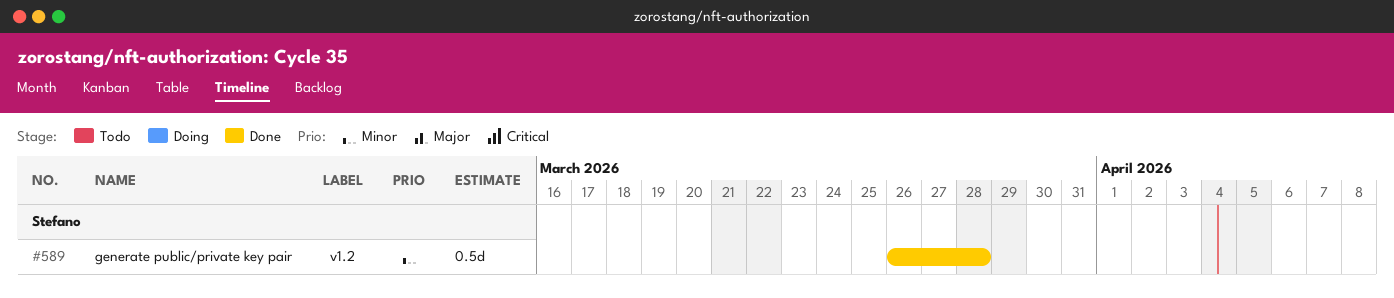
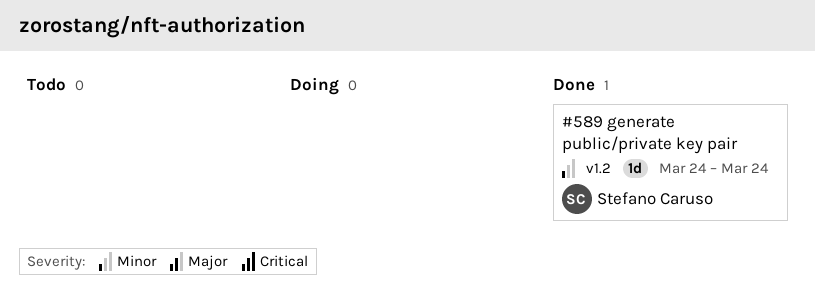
#589, estimate: 0.5d -> 1d
#589, start: Mar 26 -> Mar 24
#589, due: Mar 28 -> Mar 24

